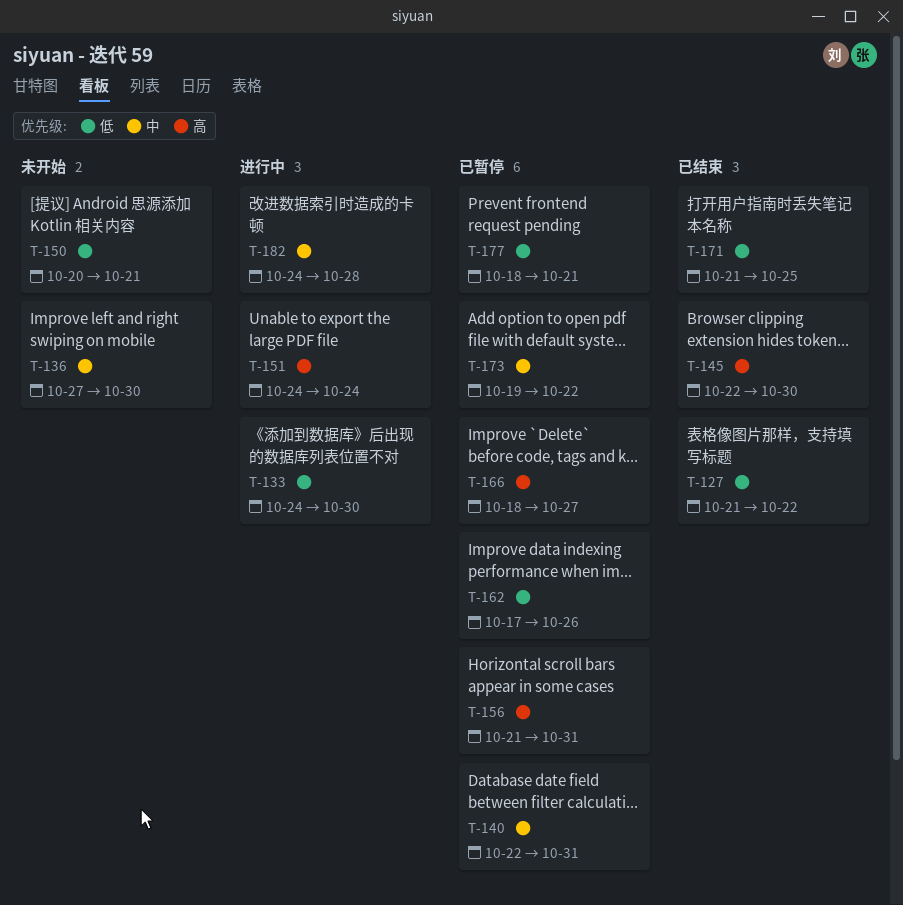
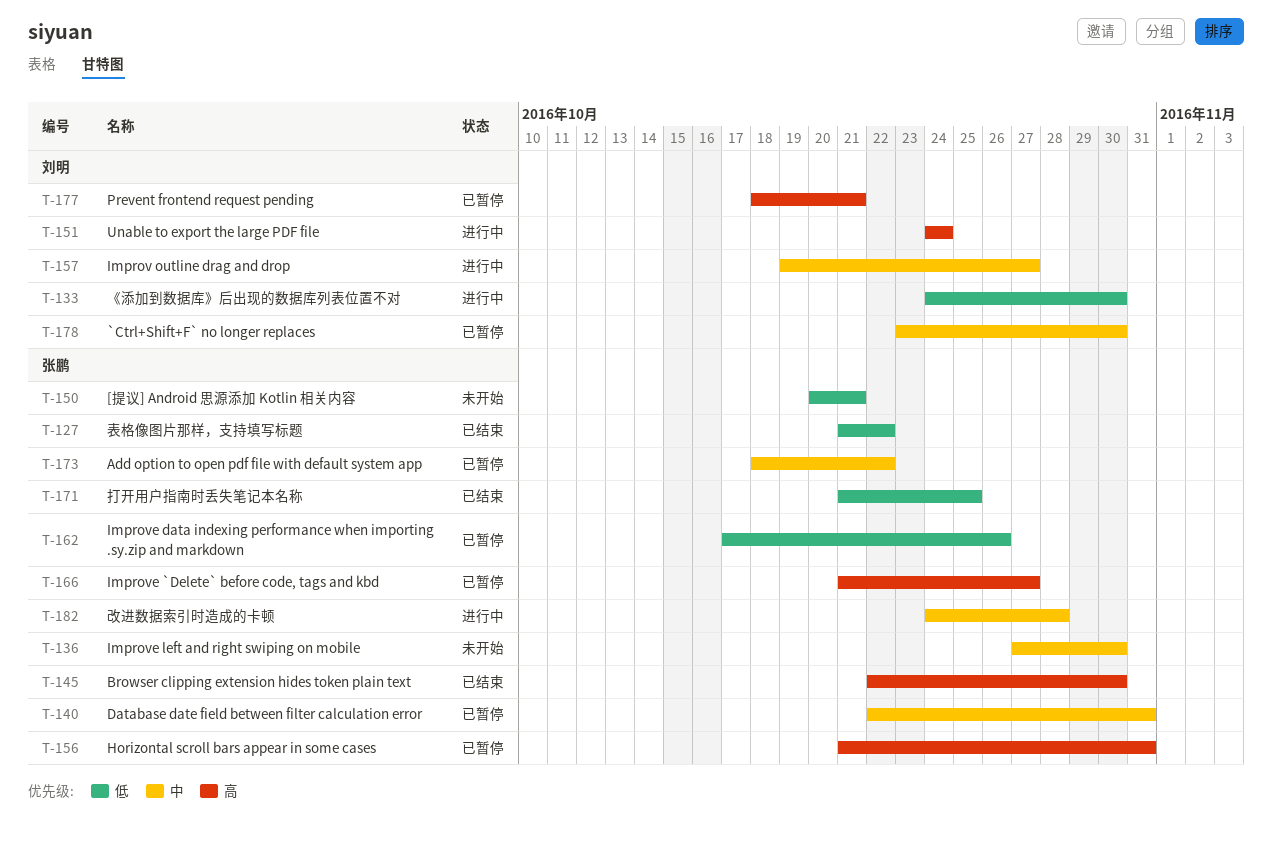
T-157: none -> present
T-166, start: Oct 18 -> Oct 21
T-173, start: Oct 19 -> Oct 18
T-177, priority: 低 -> 高
T-178: none -> present

